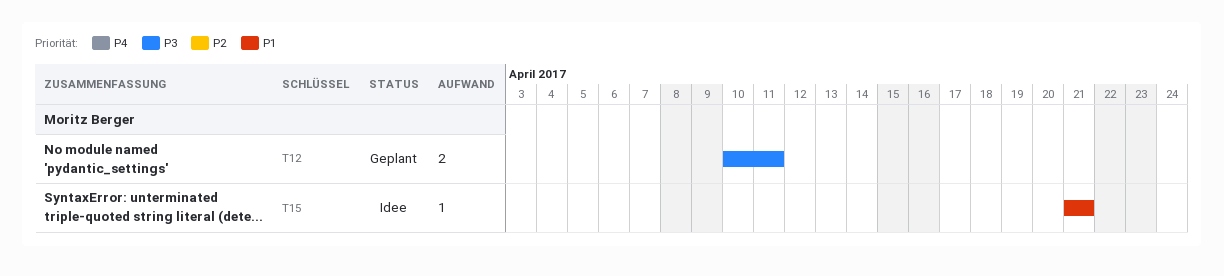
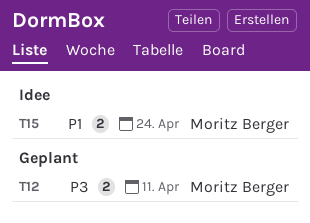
T15, estimate: 1 -> 2
T15, due: Apr 21 -> Apr 24

